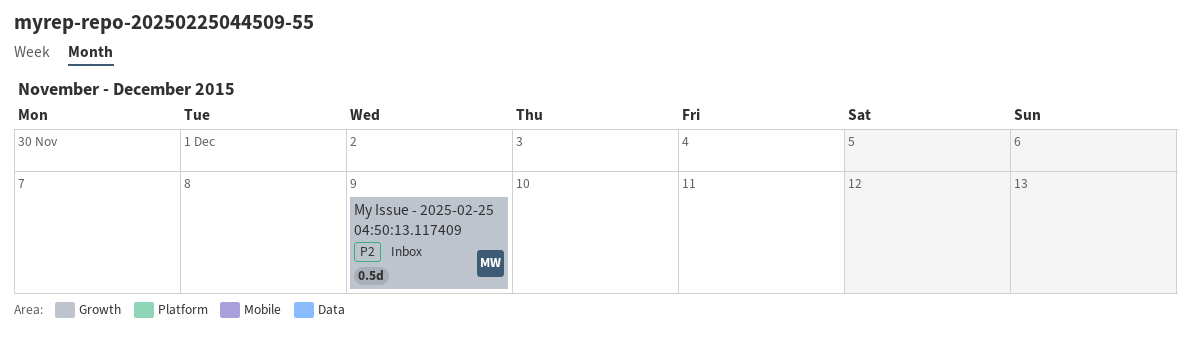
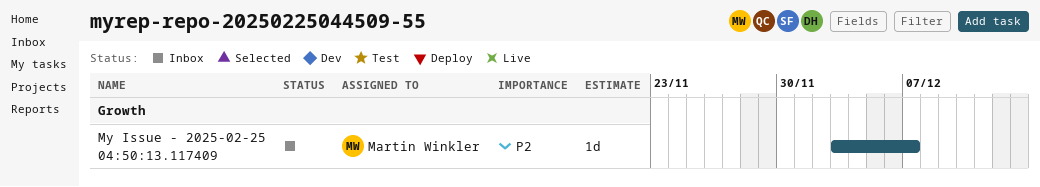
My Issue - 2025-02-25 04:50:13.117409, estimate: 0.5d -> 1d
My Issue - 2025-02-25 04:50:13.117409, due: Dec 9 -> Dec 7

